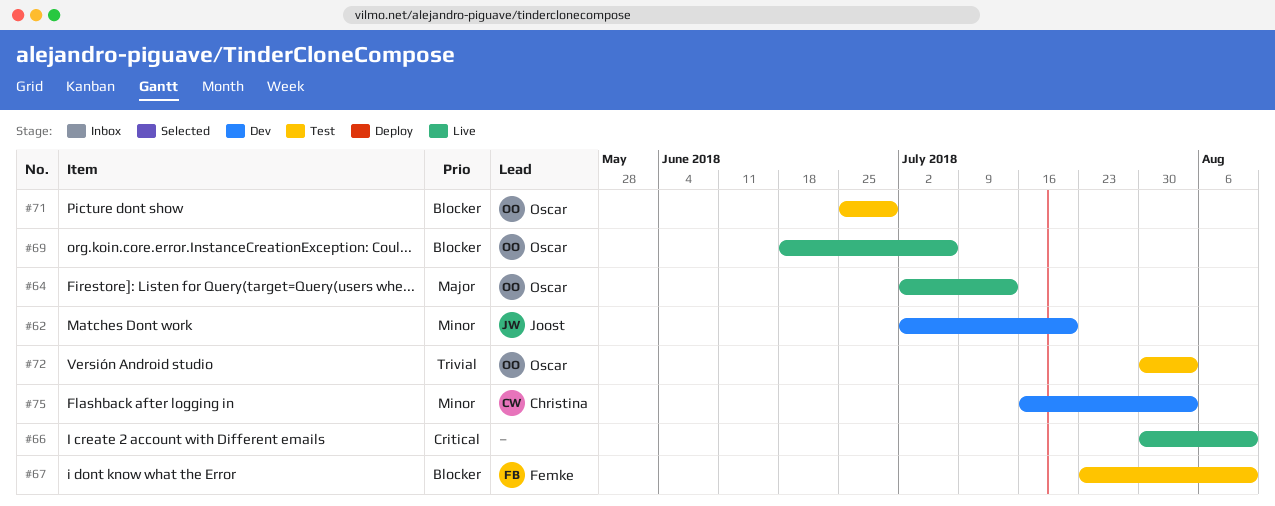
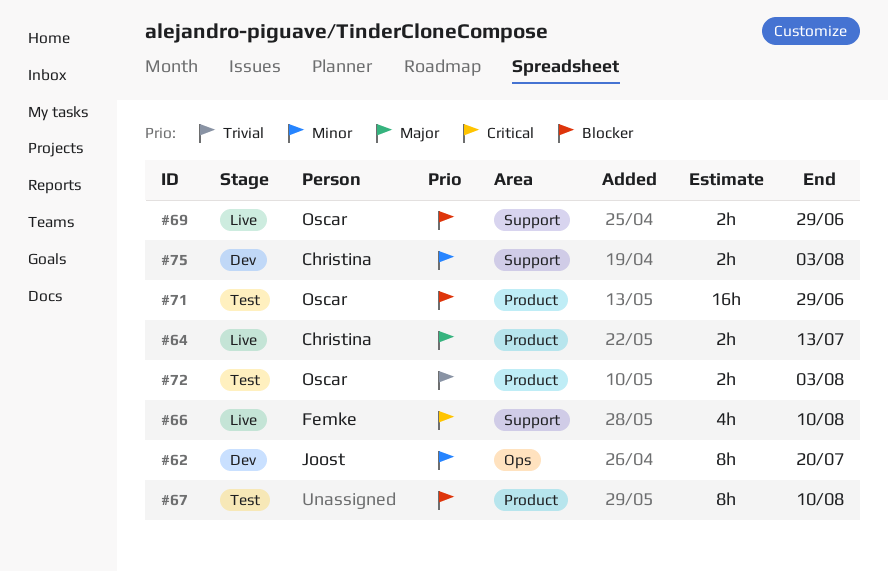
#64, owner: Oscar -> Christina
#66, owner: none -> Femke
#67, owner: Femke -> none
#69, due: Jul 6 -> Jun 29

